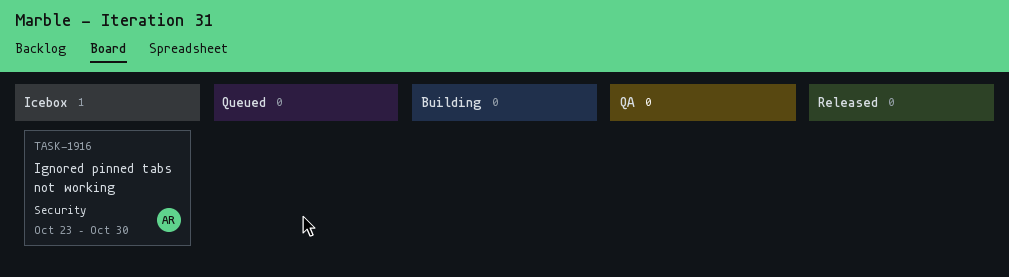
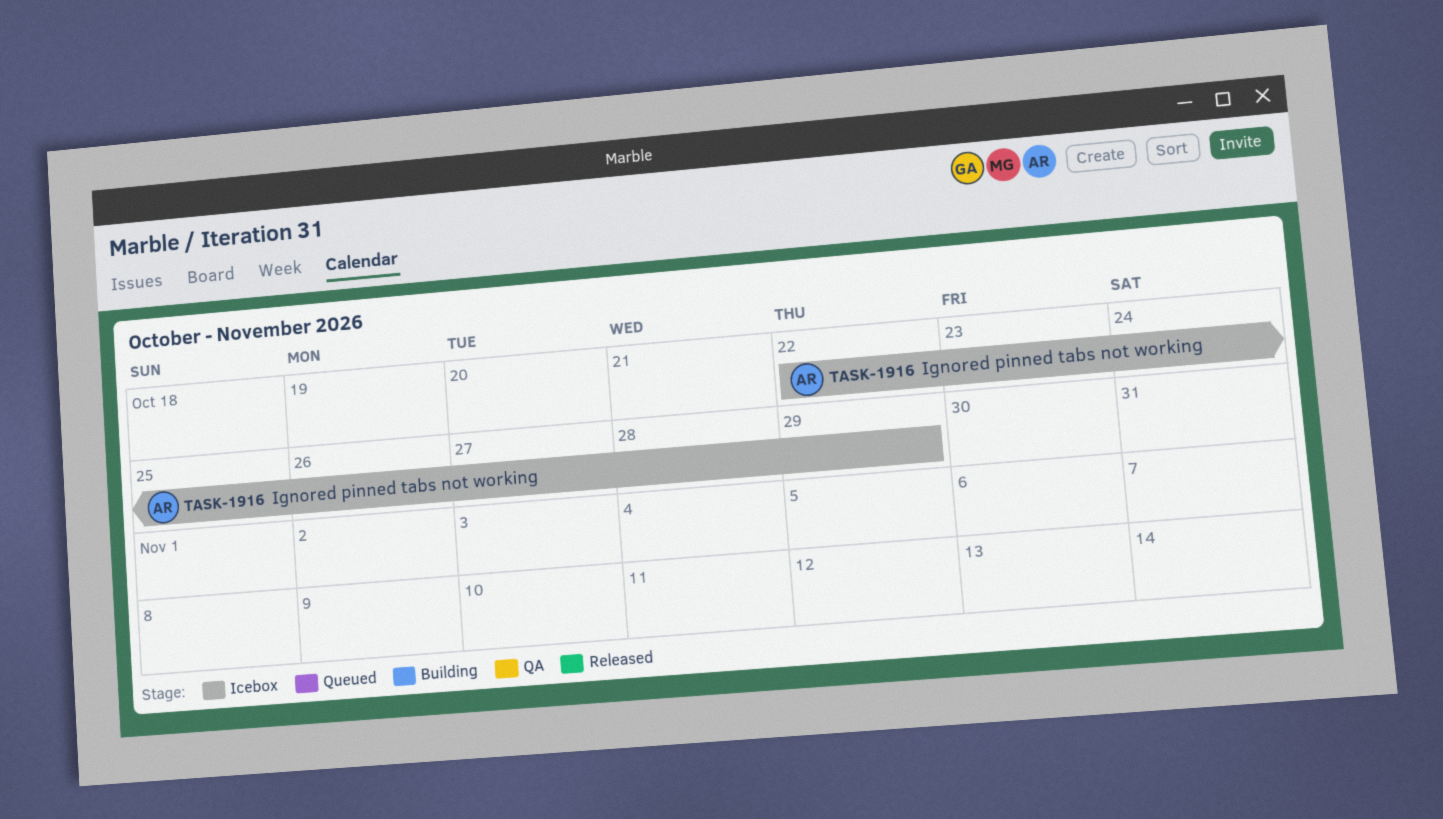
TASK-1916, start: Oct 23 -> Oct 22
TASK-1916, due: Oct 30 -> Oct 29

